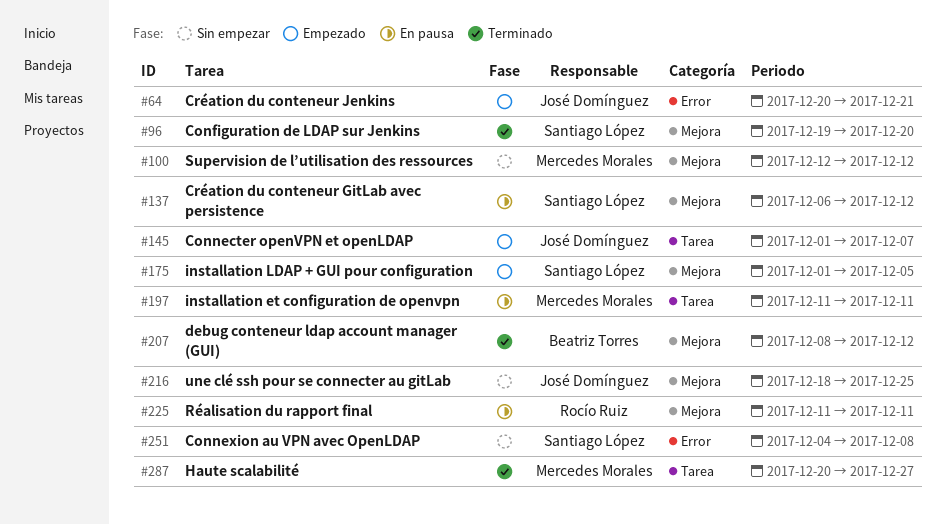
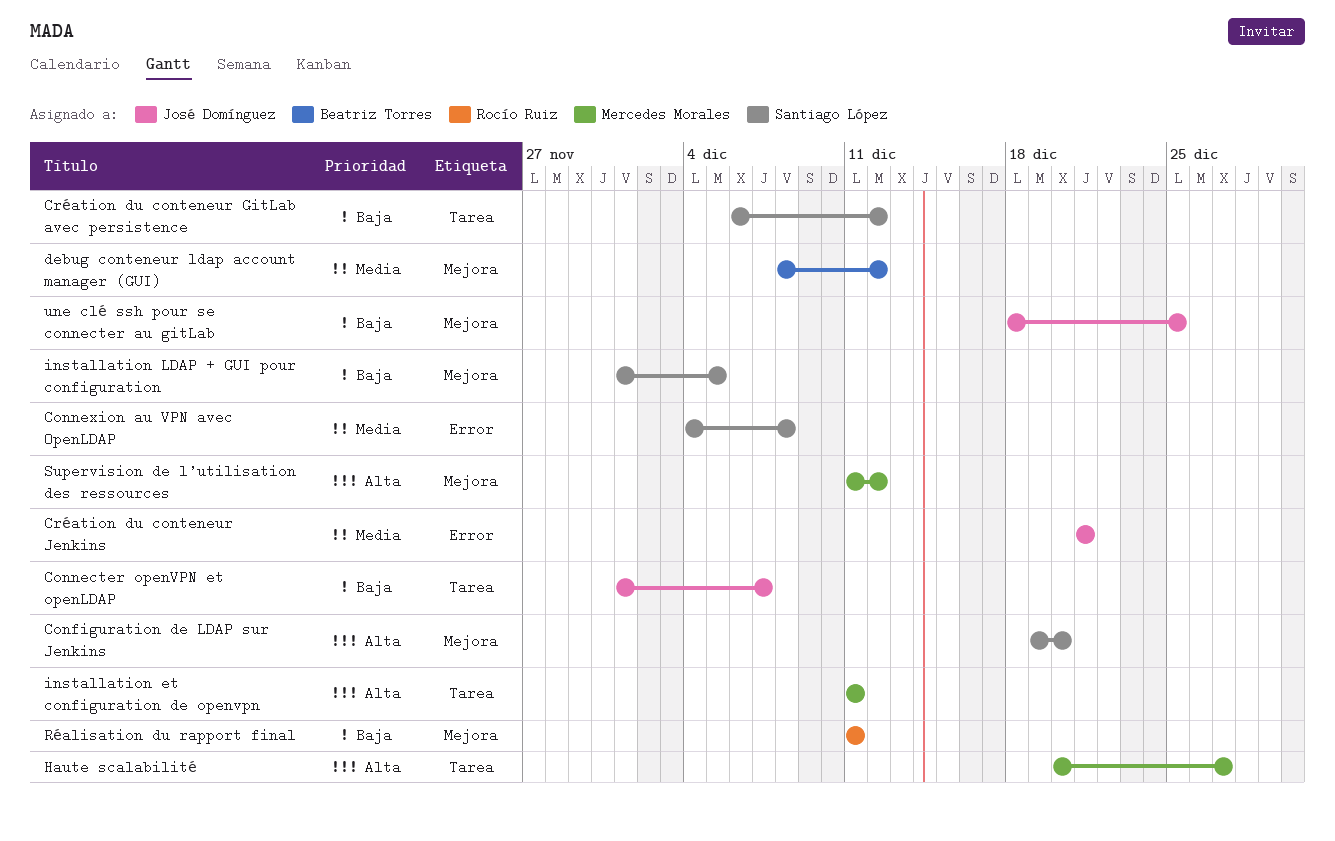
Création du conteneur GitLab avec persistence, label: Mejora -> Tarea
Création du conteneur Jenkins, start: Dec 20 -> Dec 21
Supervision de l’utilisation des ressources, start: Dec 12 -> Dec 11

